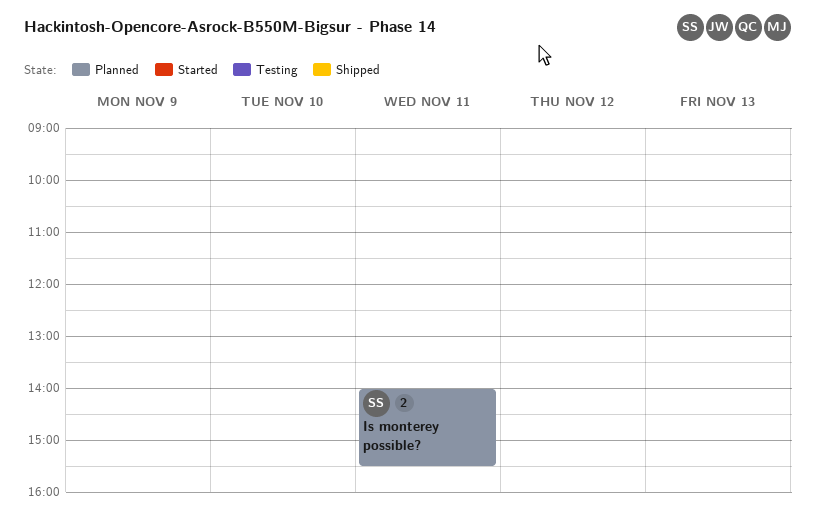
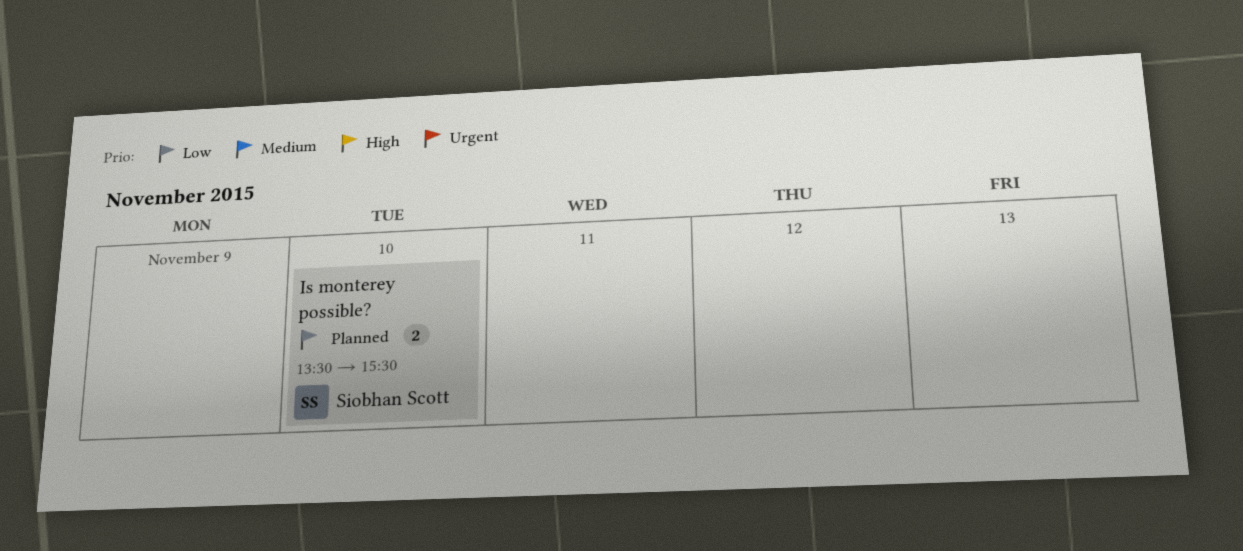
Is monterey possible?, day: Nov 11 -> Nov 10
Is monterey possible?, begins: 14:00 -> 13:30

